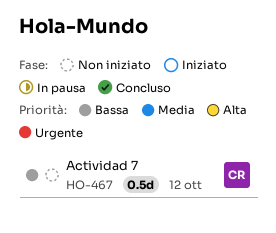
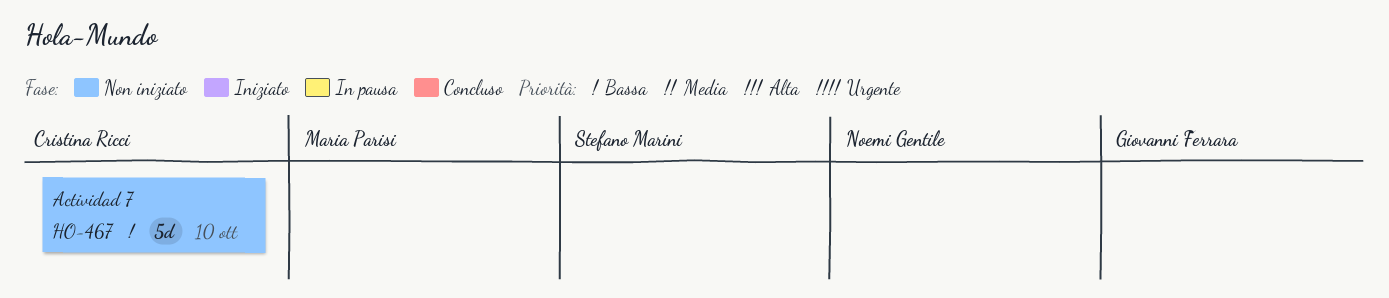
HO-467, estimate: 0.5d -> 5d
HO-467, due: Oct 12 -> Oct 10

